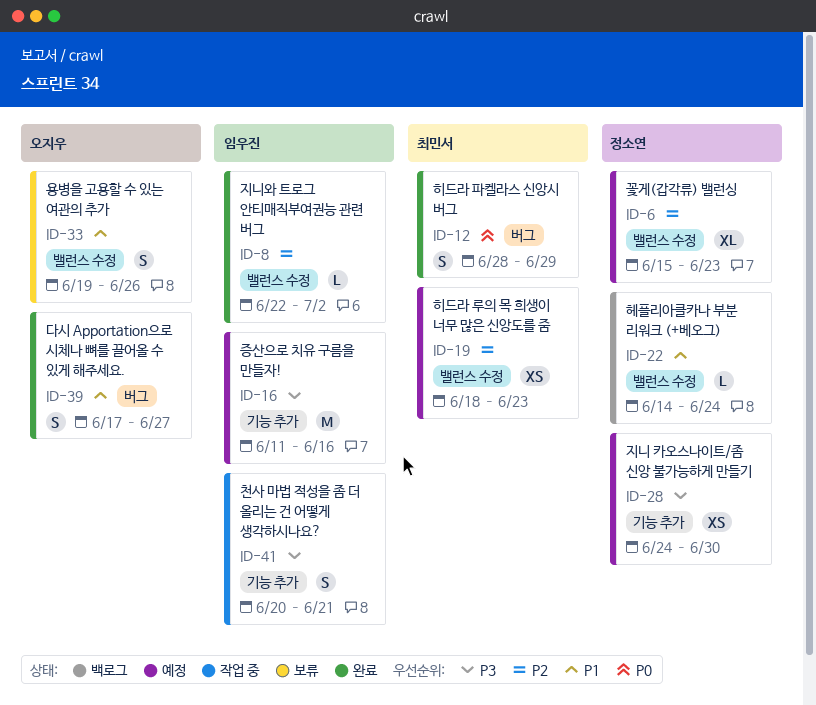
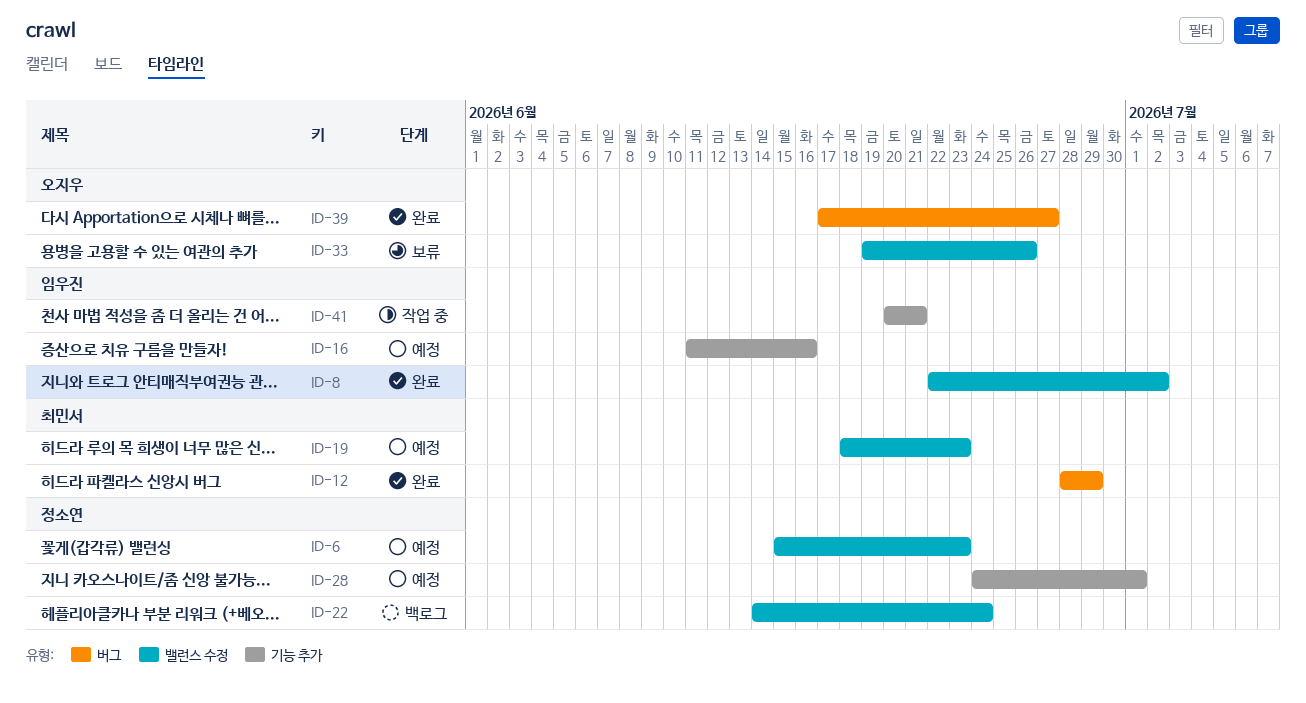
ID-28, due: Jun 30 -> Jul 1

